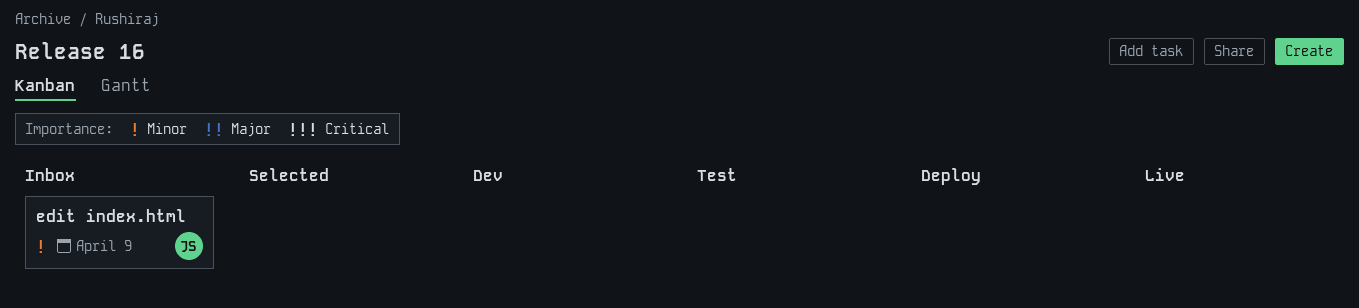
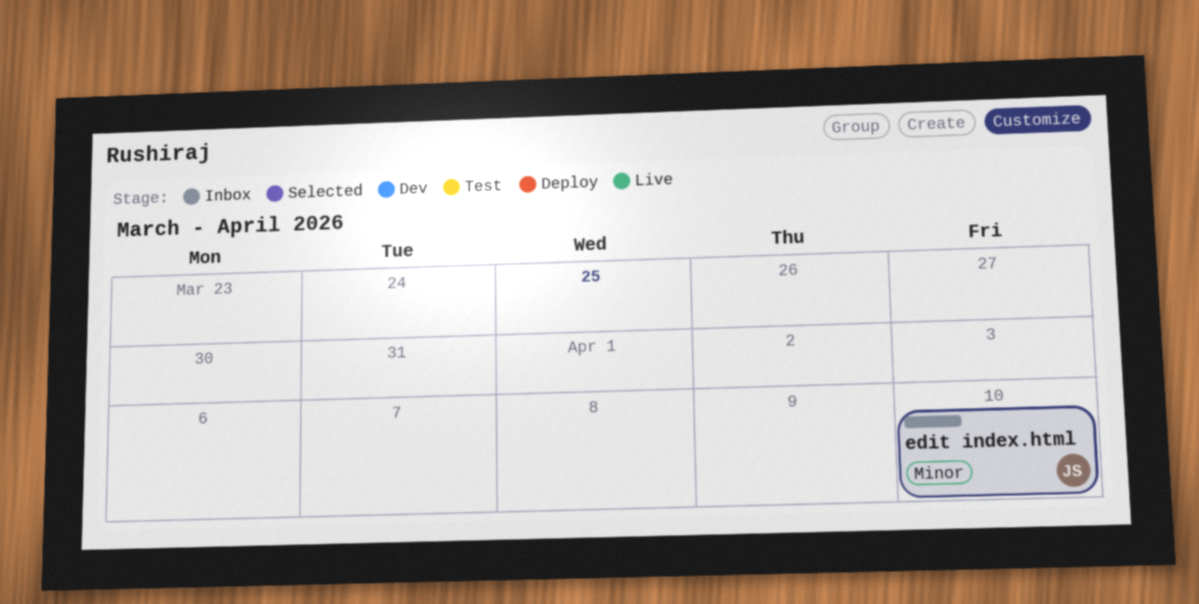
edit index.html, due: Apr 9 -> Apr 10

